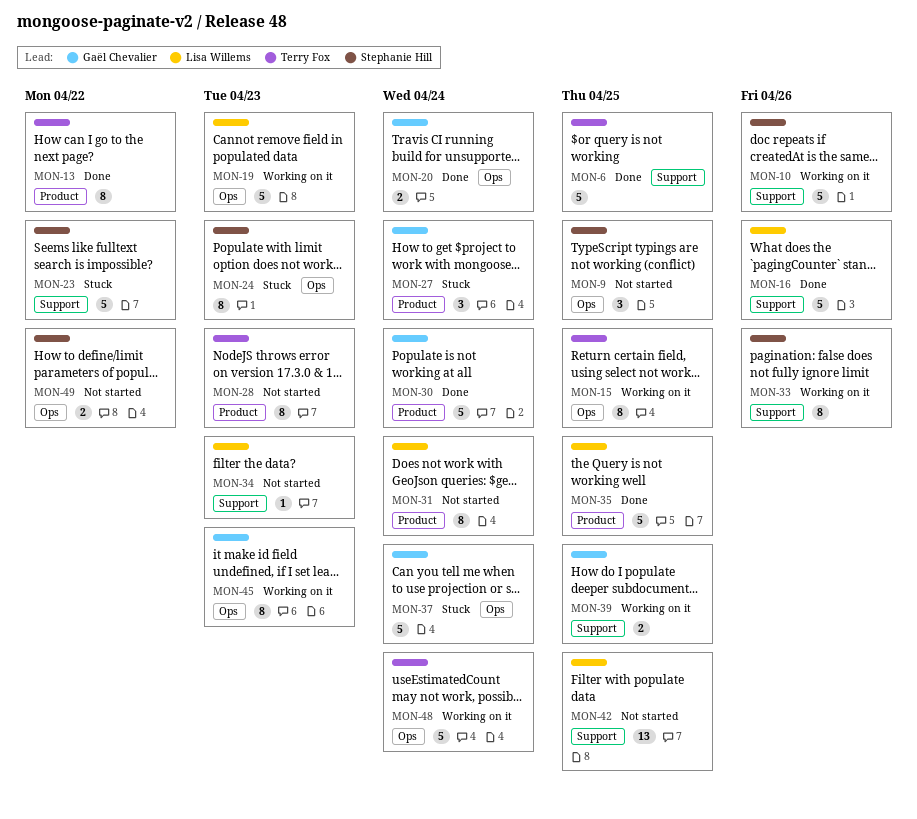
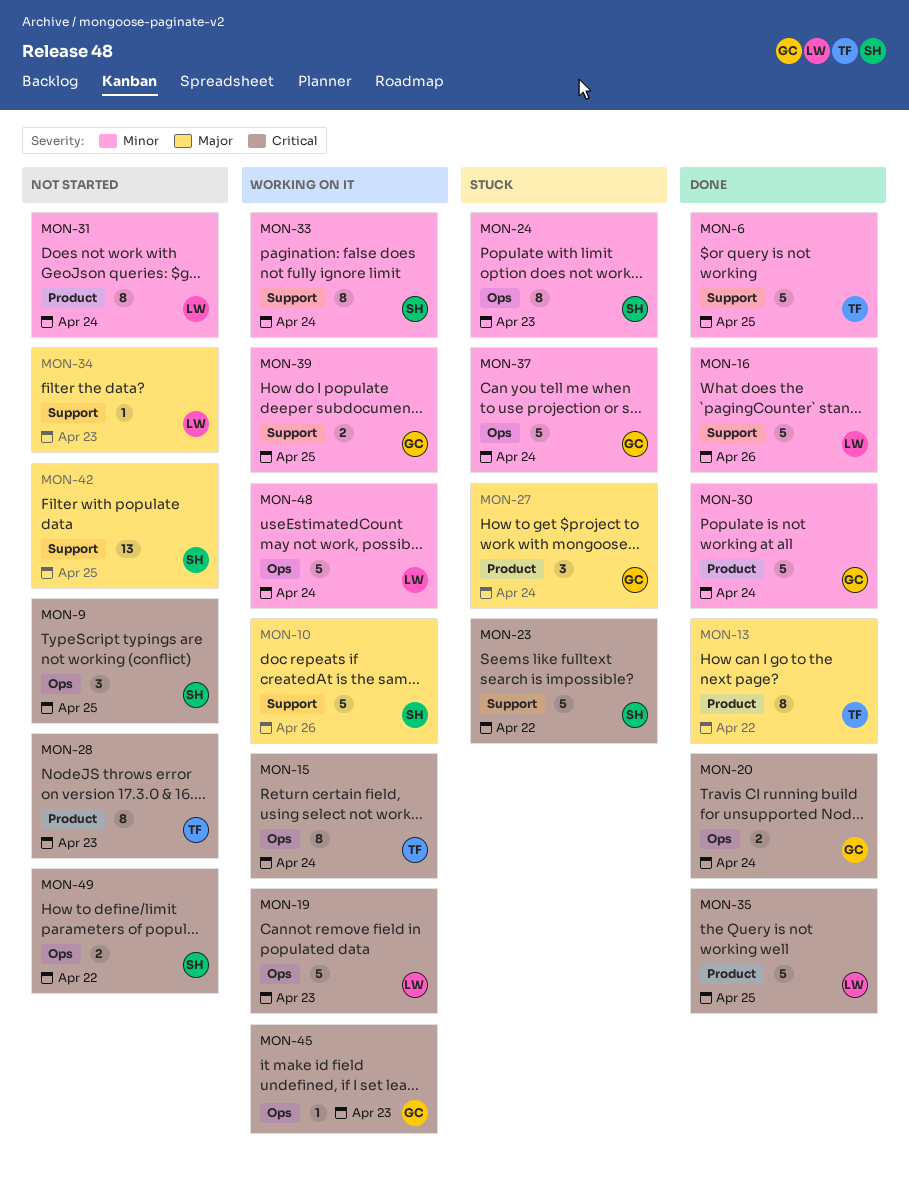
MON-15, due: Apr 25 -> Apr 24
MON-33, due: Apr 26 -> Apr 24
MON-42, owner: Lisa Willems -> Stephanie Hill
MON-45, estimate: 8 -> 1
MON-48, owner: Terry Fox -> Lisa Willems

